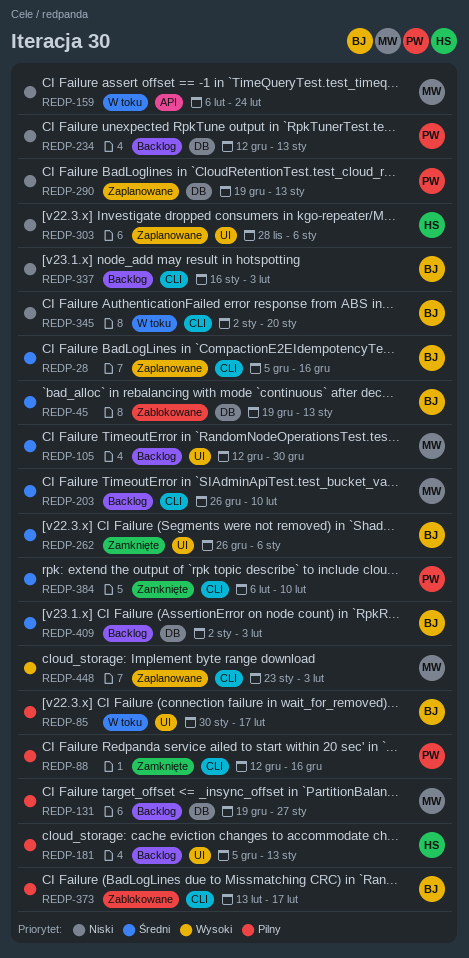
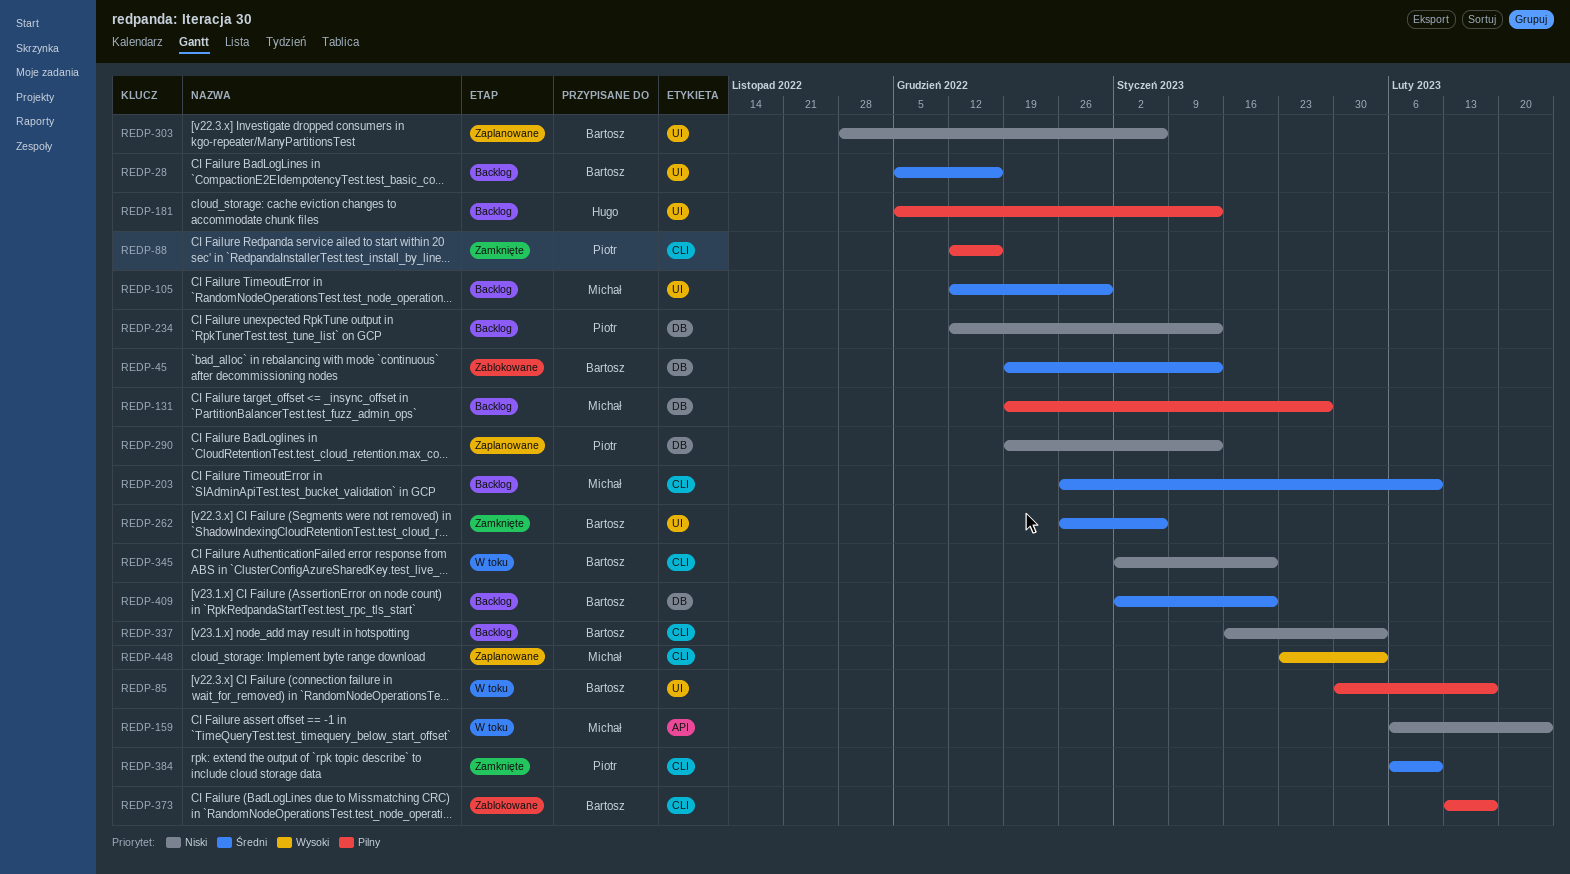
REDP-28, status: Zaplanowane -> Backlog
REDP-28, label: CLI -> UI
REDP-303, owner: Hugo -> Bartosz
REDP-409, due: Feb 3 -> Jan 20

